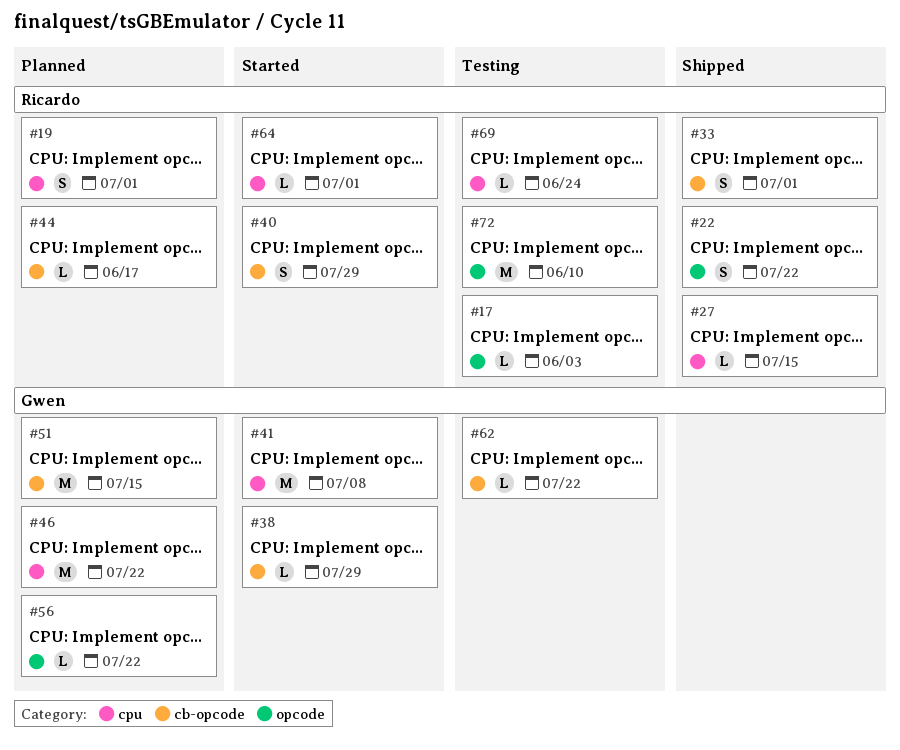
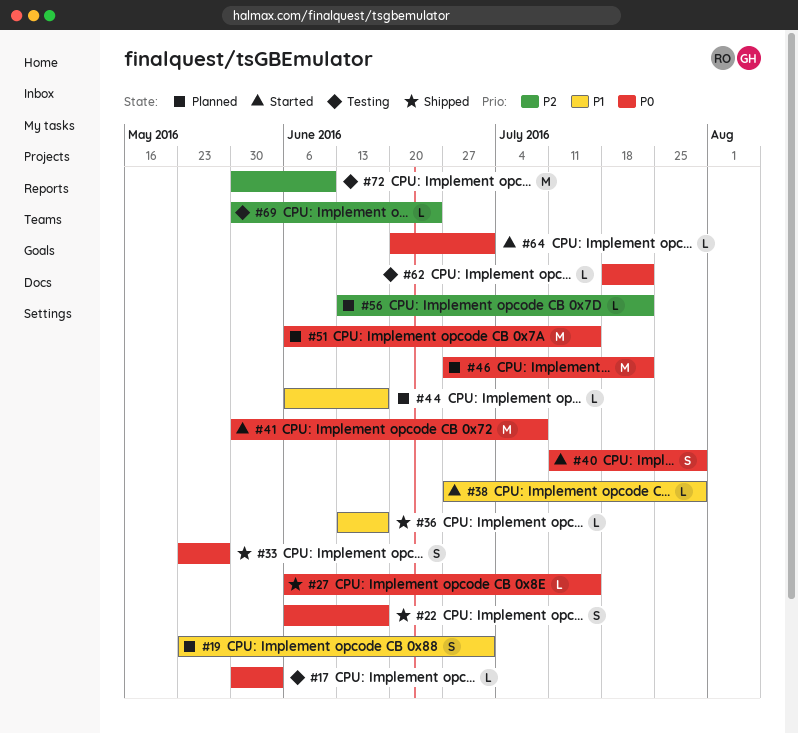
#22, due: Jul 22 -> Jun 17
#33, due: Jul 1 -> May 27
#36: none -> present

